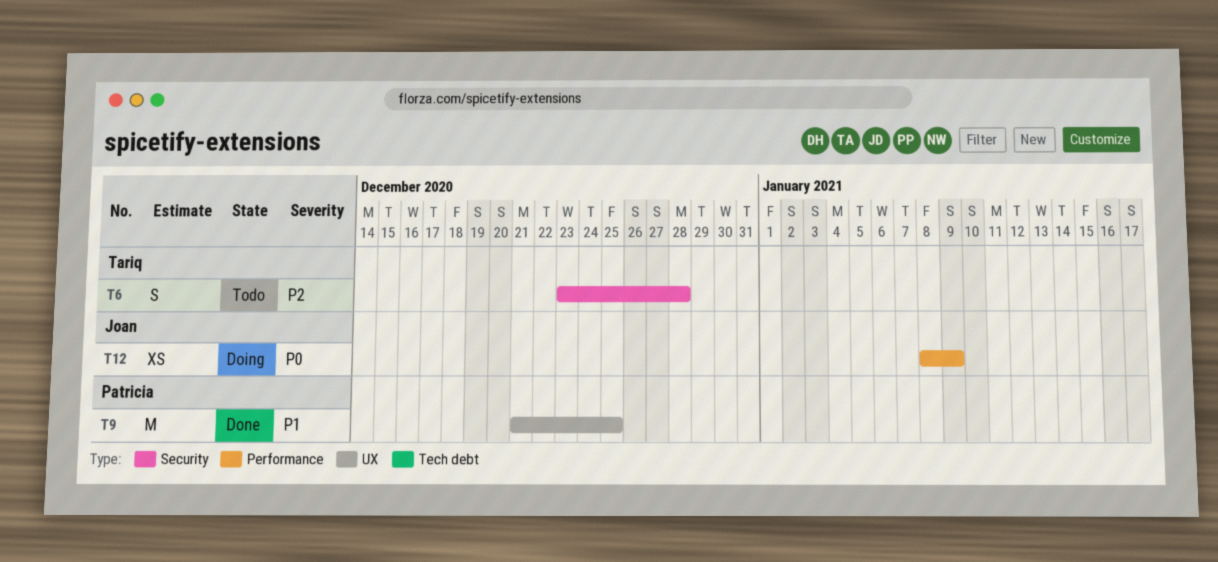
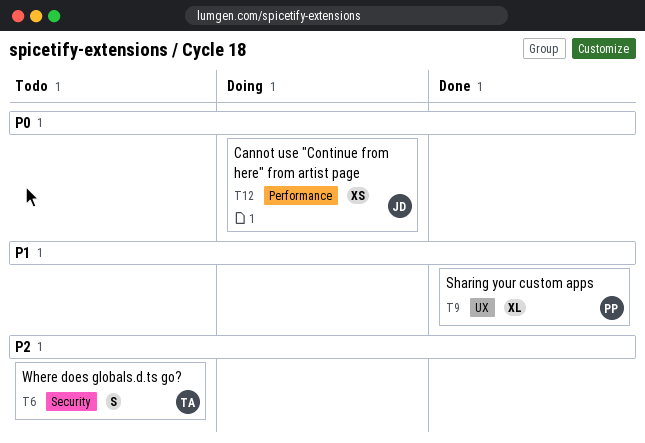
T9, estimate: M -> XL

